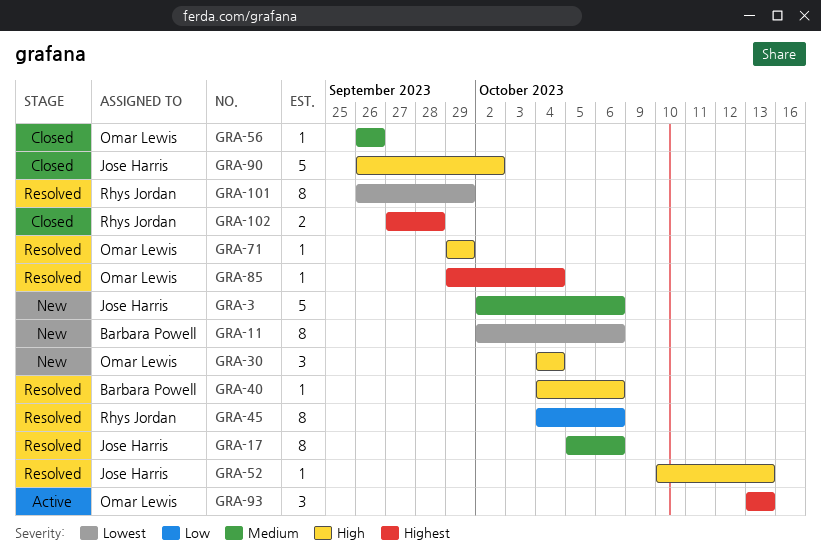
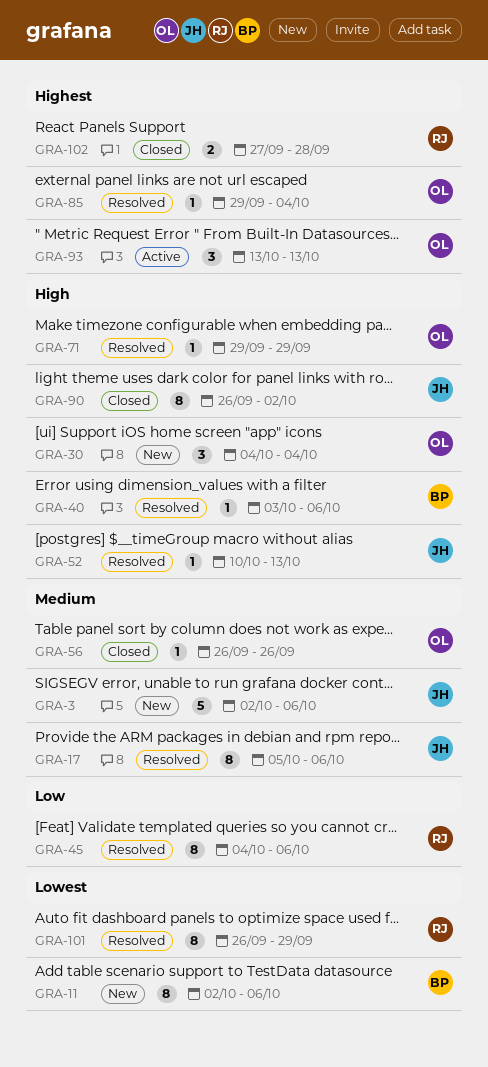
GRA-40, start: Oct 4 -> Oct 3
GRA-90, estimate: 5 -> 8

